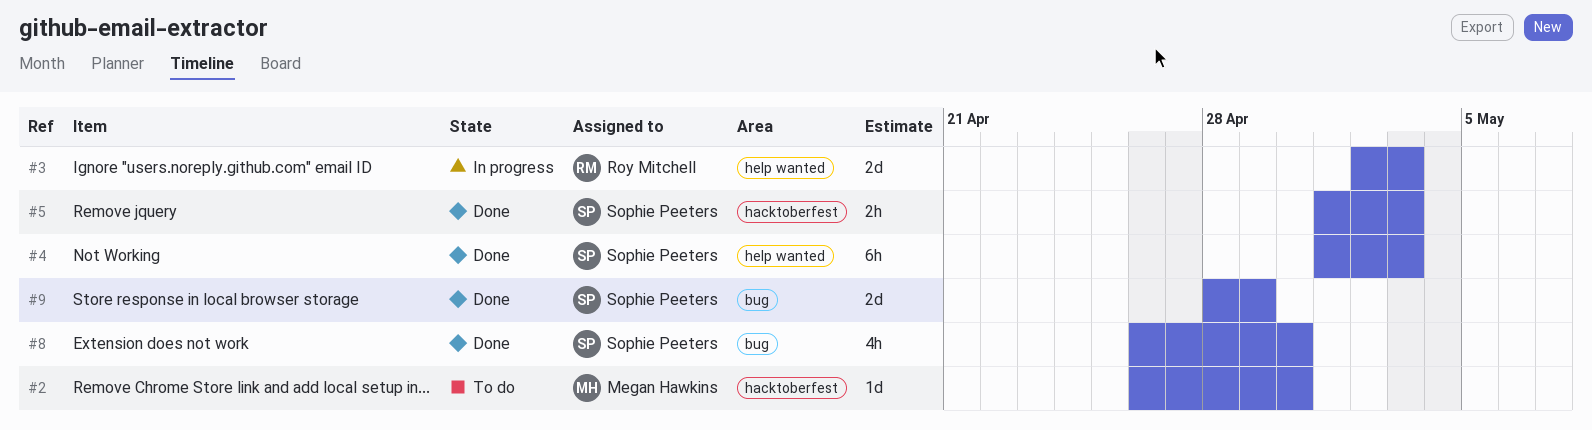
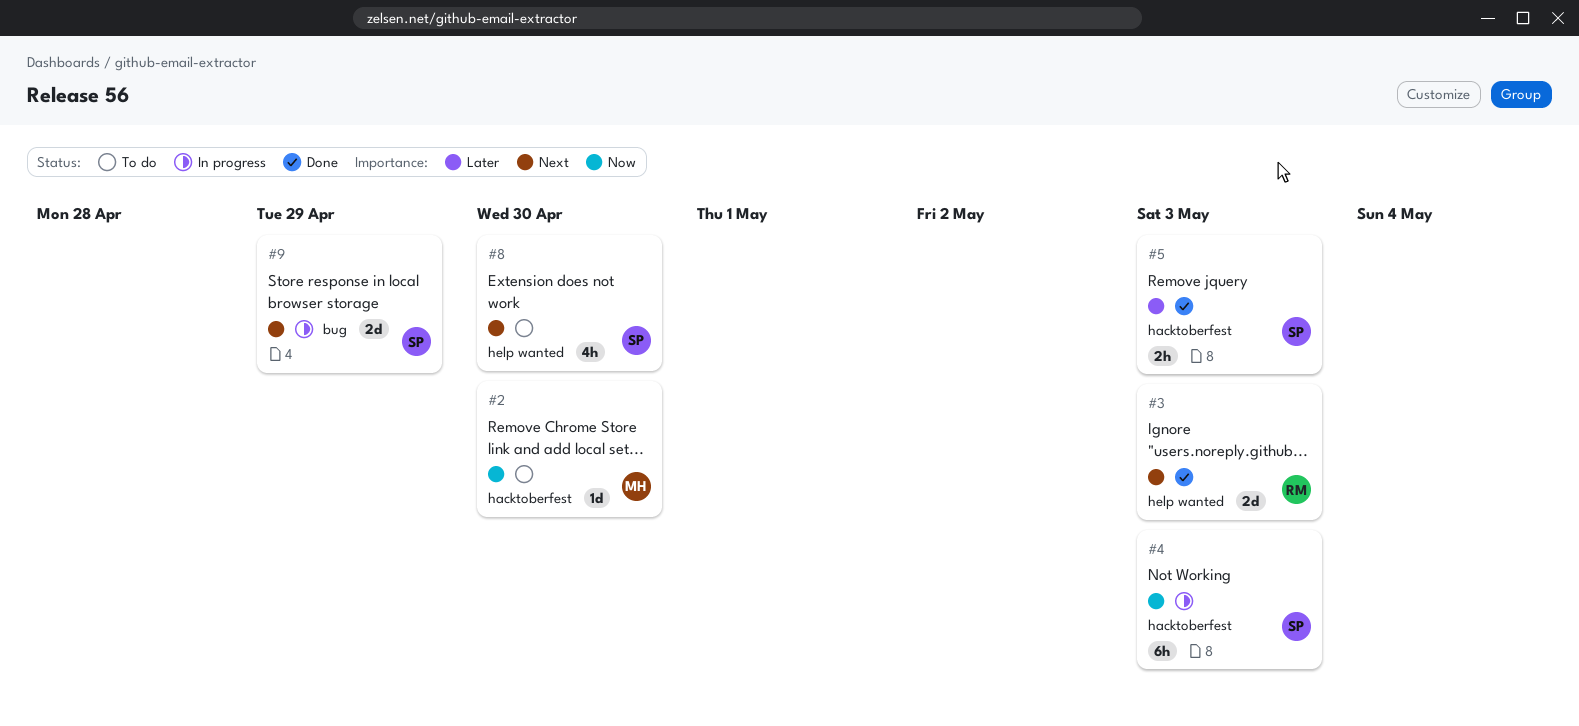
#3, status: In progress -> Done
#4, status: Done -> In progress
#4, label: help wanted -> hacktoberfest
#8, status: Done -> To do
#8, label: bug -> help wanted
#9, status: Done -> In progress

